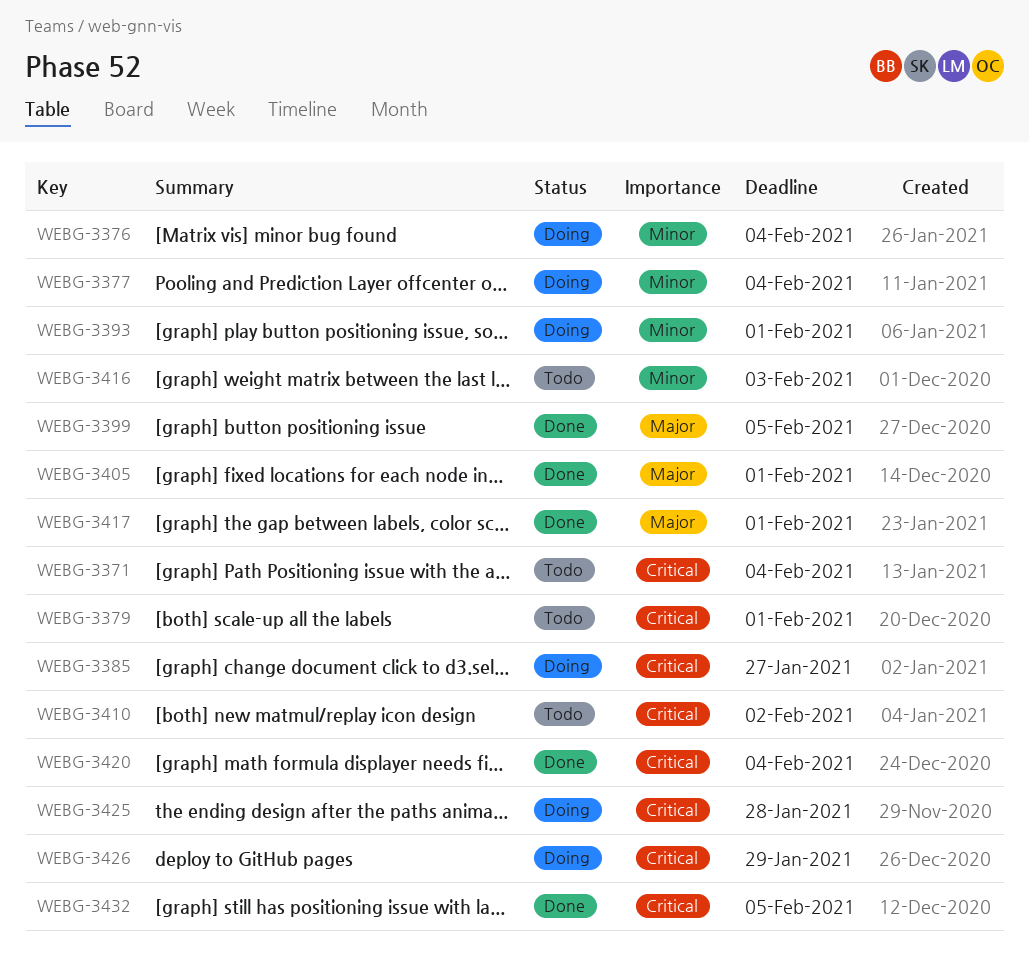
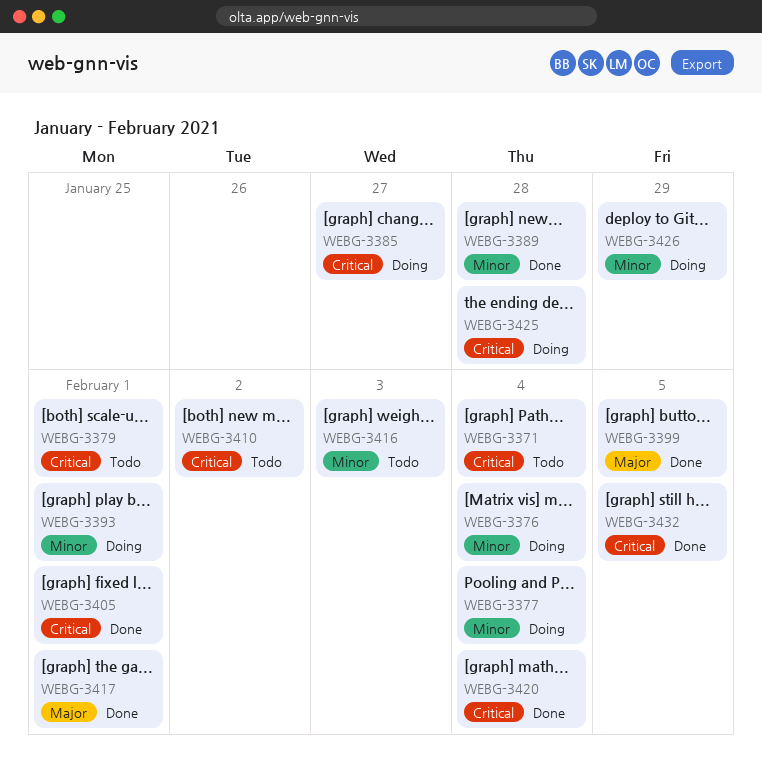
WEBG-3389: none -> present
WEBG-3405, priority: Major -> Critical
WEBG-3426, priority: Critical -> Minor

